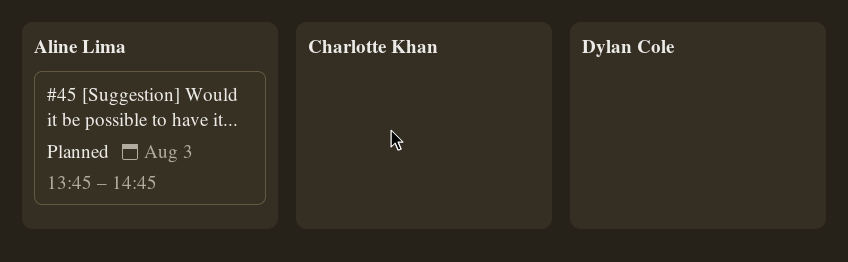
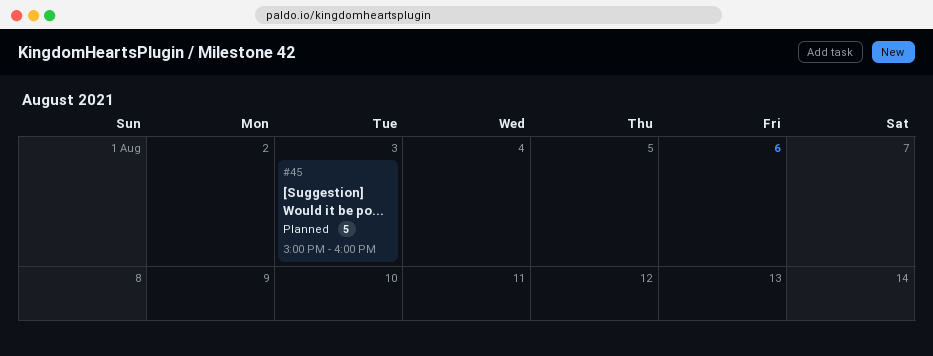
#45, begins: 13:45 -> 15:00
#45, ends: 14:45 -> 16:00

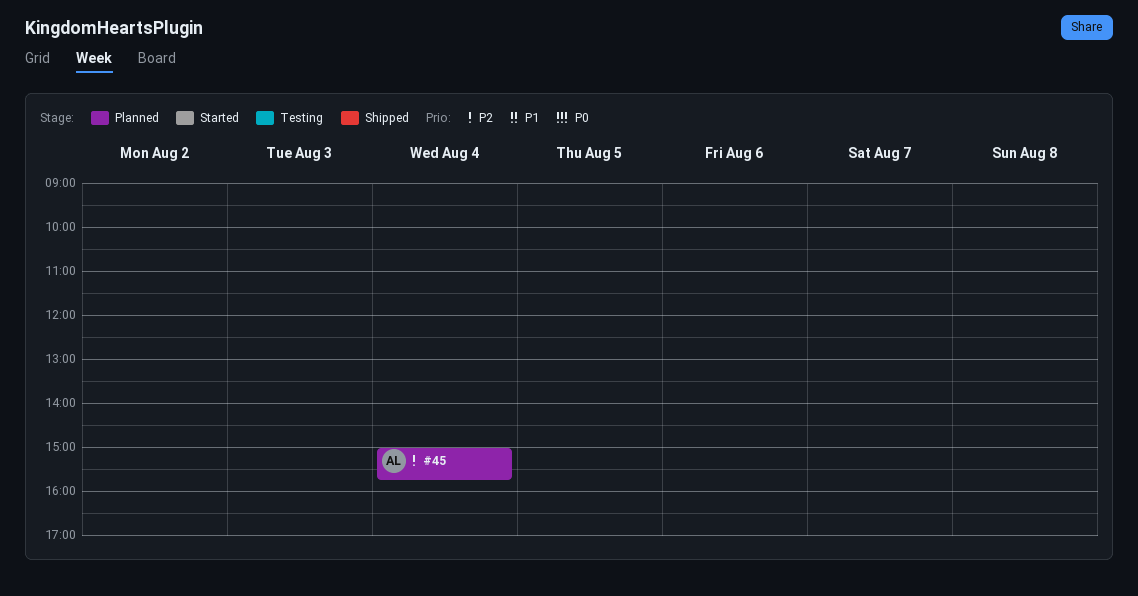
#45, day: Aug 3 -> Aug 4
#45, ends: 16:00 -> 15:45

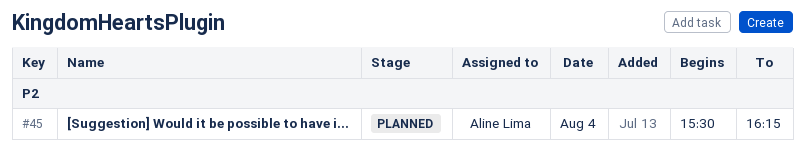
#45, begins: 15:00 -> 15:30
#45, ends: 15:45 -> 16:15

